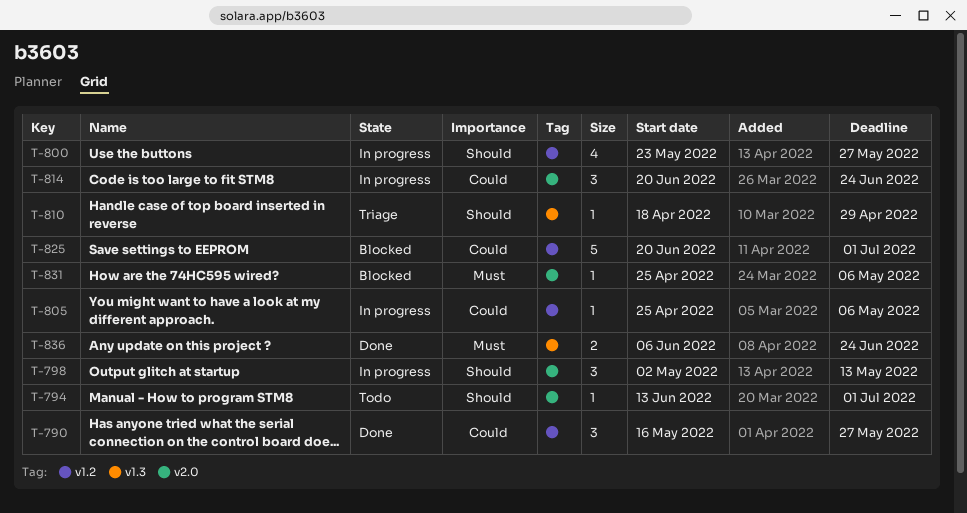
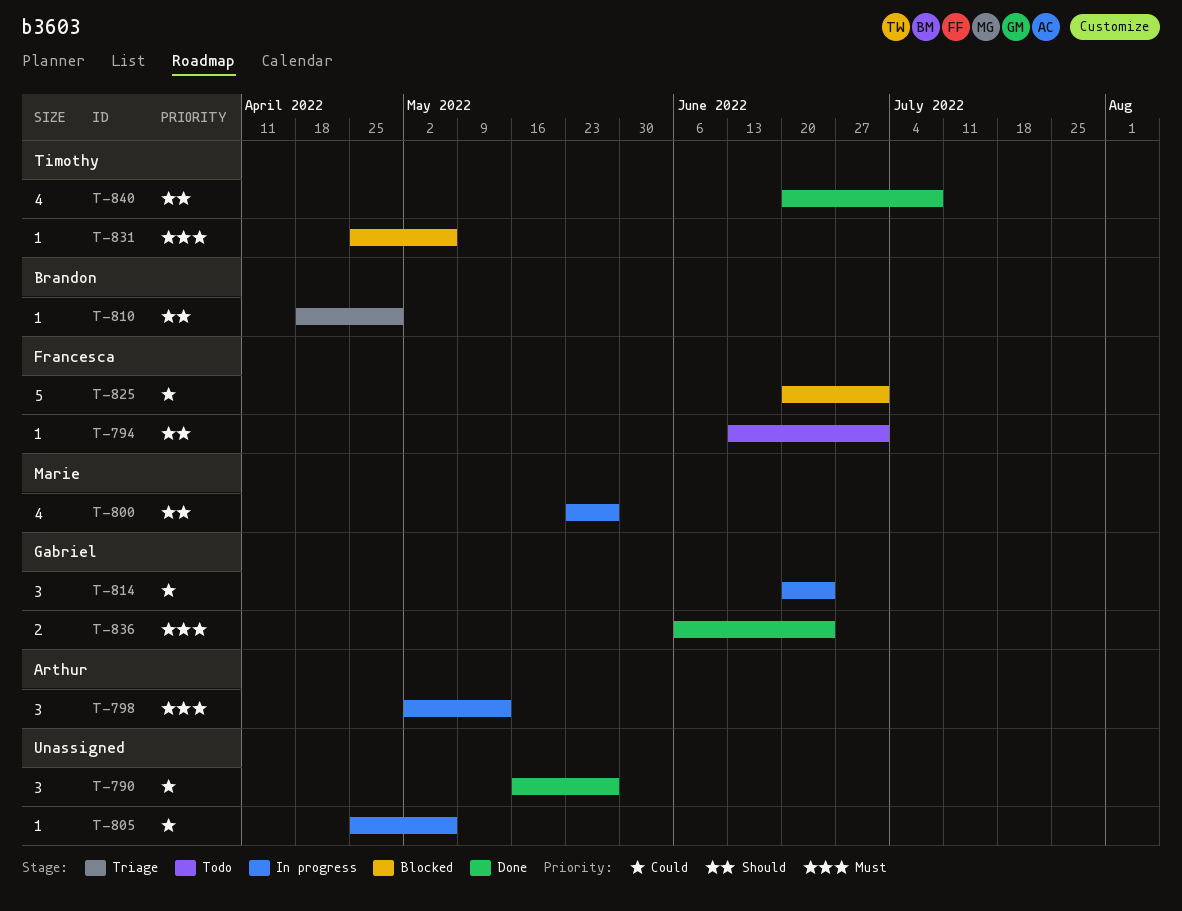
T-798, priority: Should -> Must
T-840: none -> present

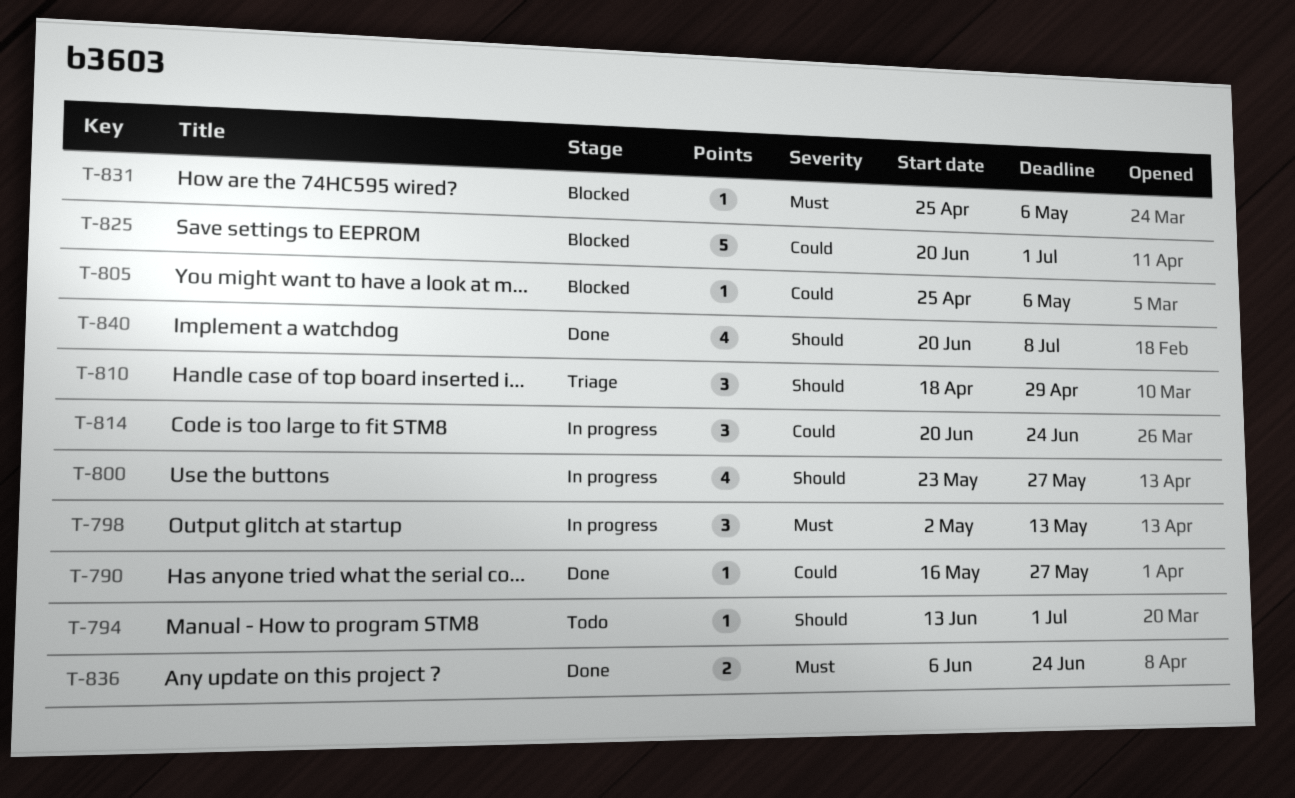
T-790, estimate: 3 -> 1
T-805, status: In progress -> Blocked
T-810, estimate: 1 -> 3

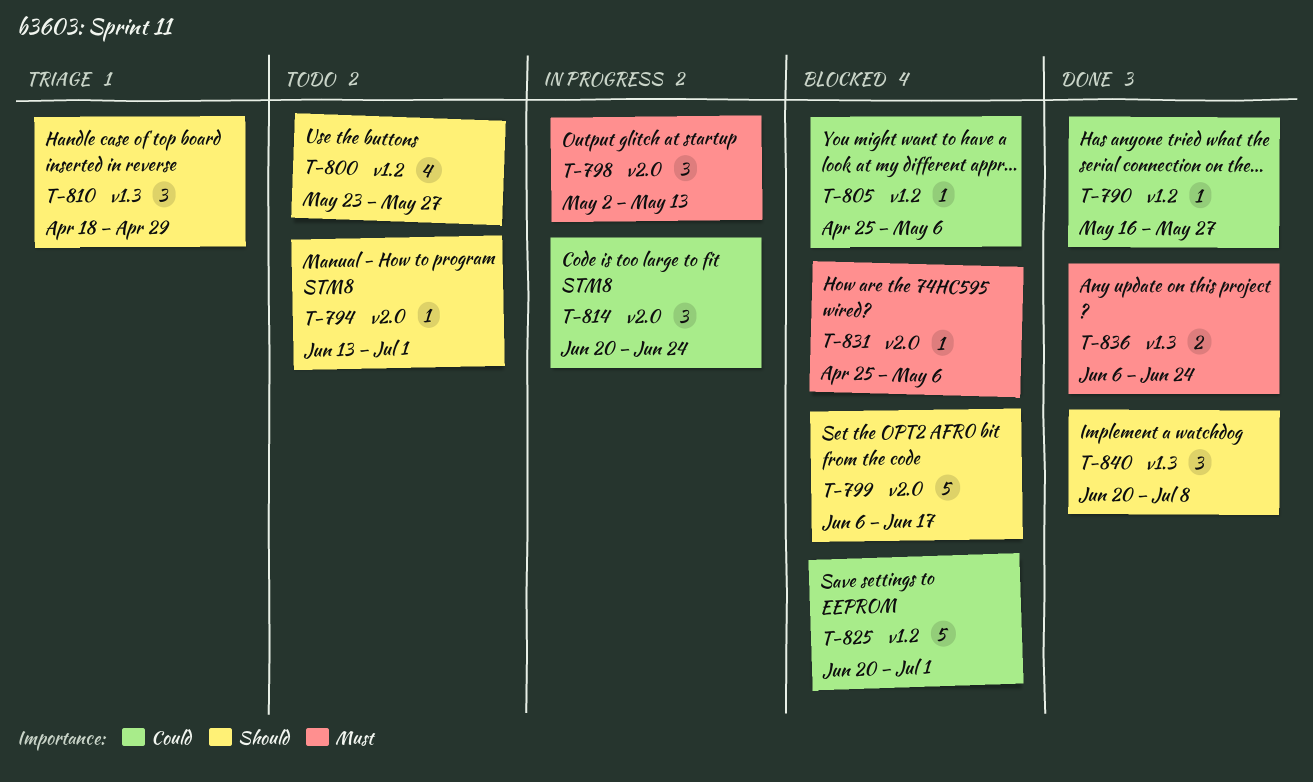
T-799: none -> present
T-800, status: In progress -> Todo
T-840, estimate: 4 -> 3

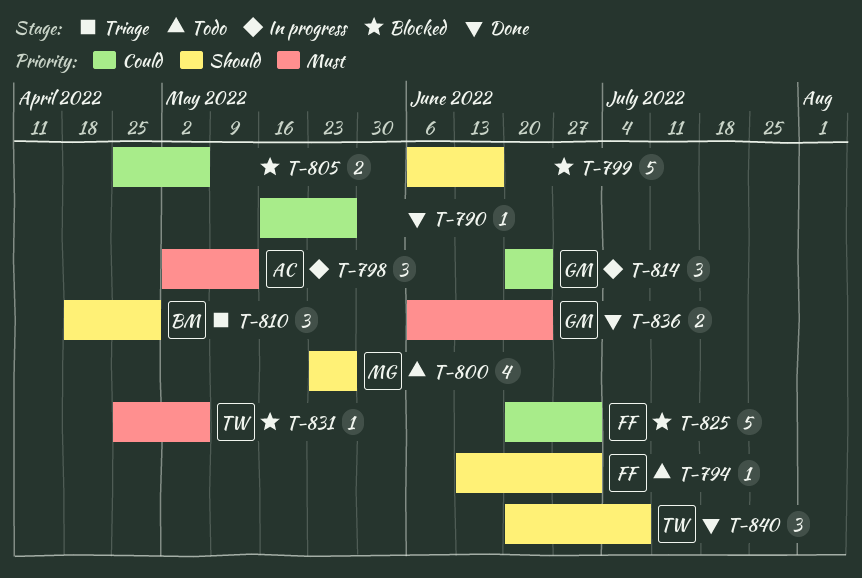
T-805, estimate: 1 -> 2

